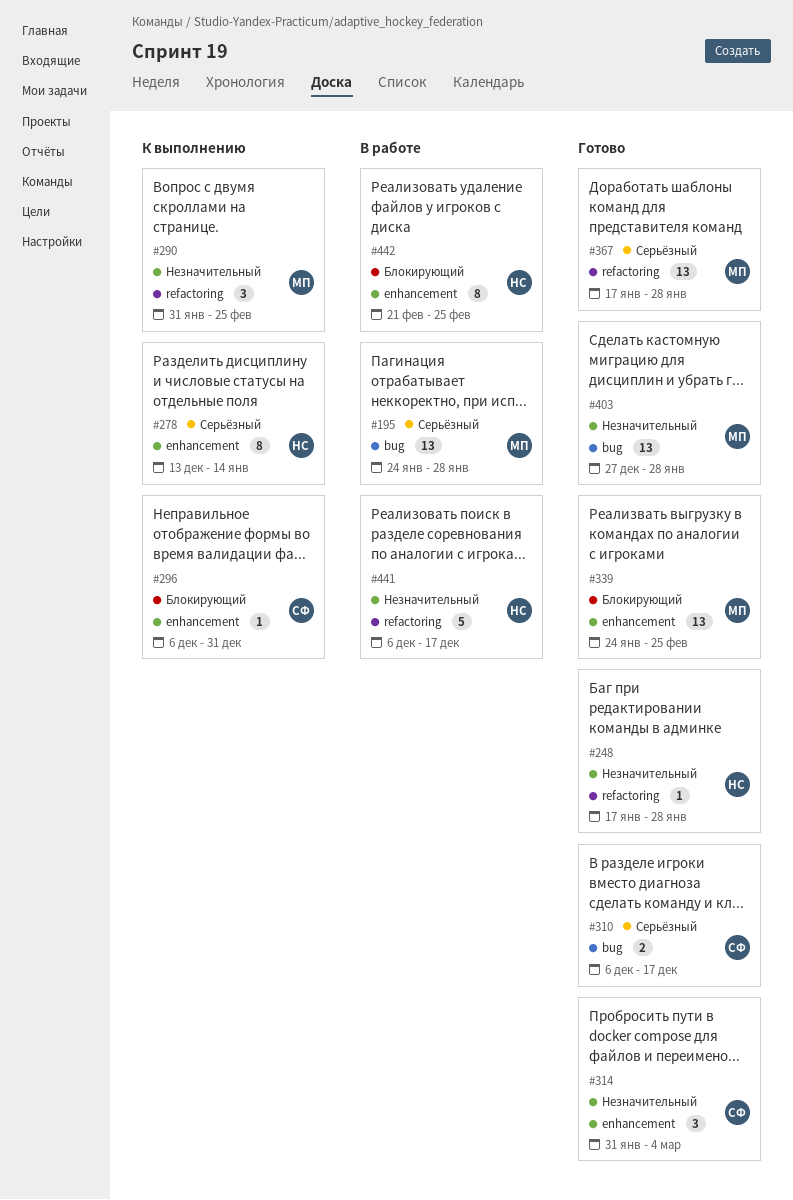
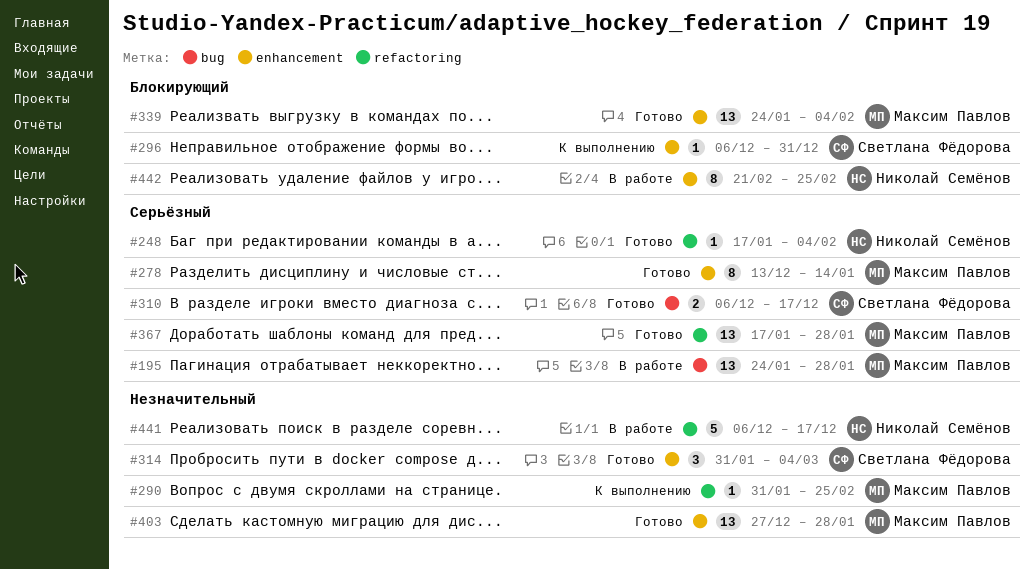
#248, priority: Незначительный -> Серьёзный
#248, due: Jan 28 -> Feb 4
#278, status: К выполнению -> Готово
#278, owner: Николай Семёнов -> Максим Павлов
#290, estimate: 3 -> 1
#339, due: Feb 25 -> Feb 4
#403, label: bug -> enhancement

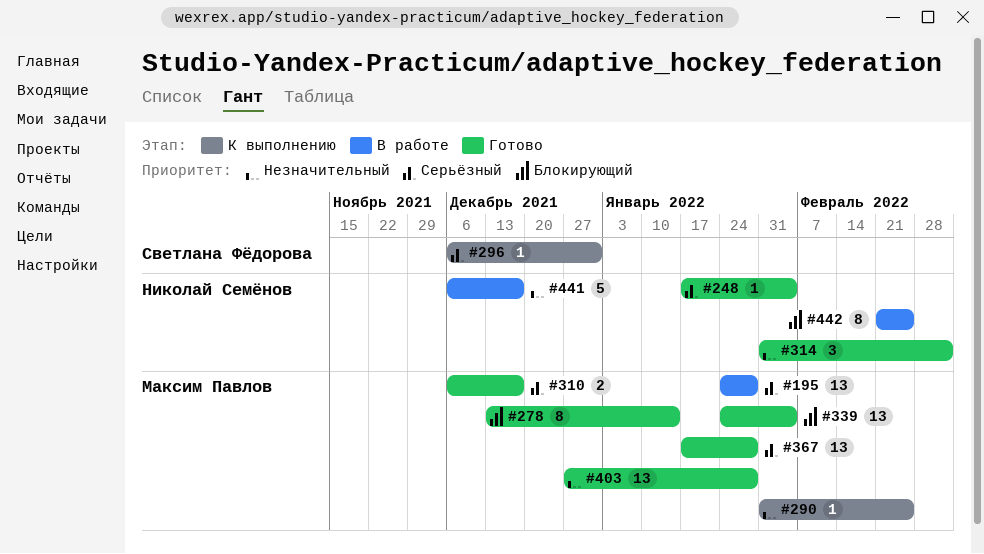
#278, priority: Серьёзный -> Блокирующий
#296, priority: Блокирующий -> Серьёзный
#310, owner: Светлана Фёдорова -> Максим Павлов
#314, owner: Светлана Фёдорова -> Николай Семёнов

